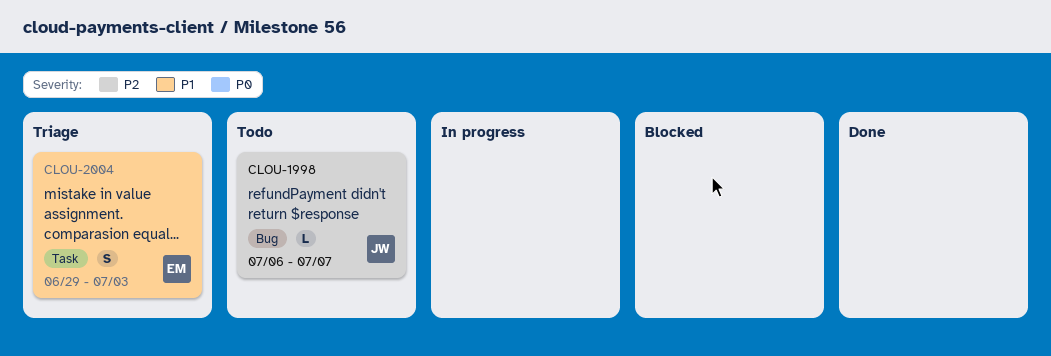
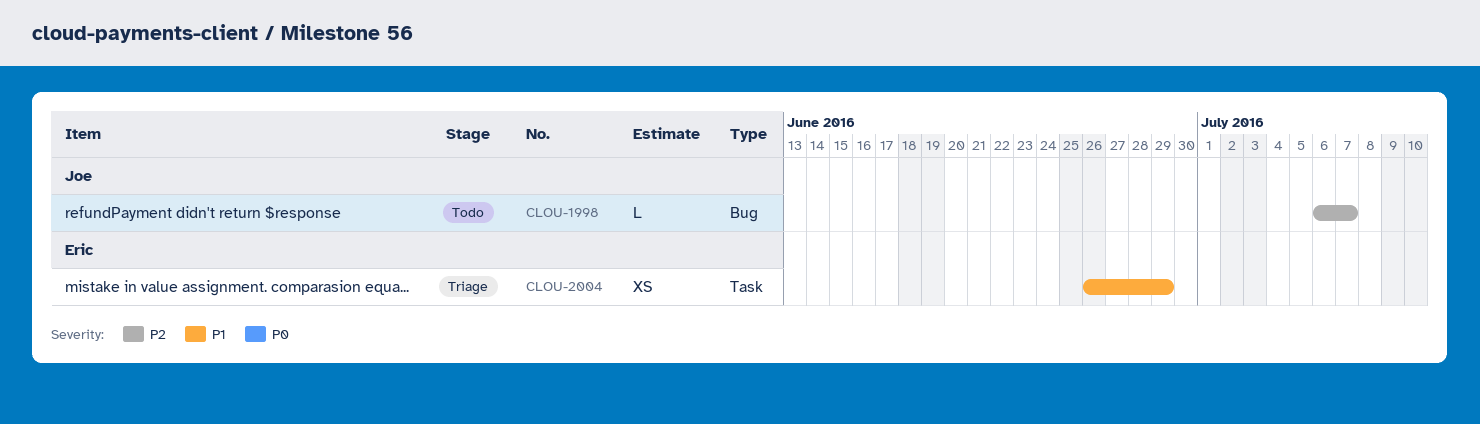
CLOU-2004, estimate: S -> XS
CLOU-2004, start: Jun 29 -> Jun 26
CLOU-2004, due: Jul 3 -> Jun 29

